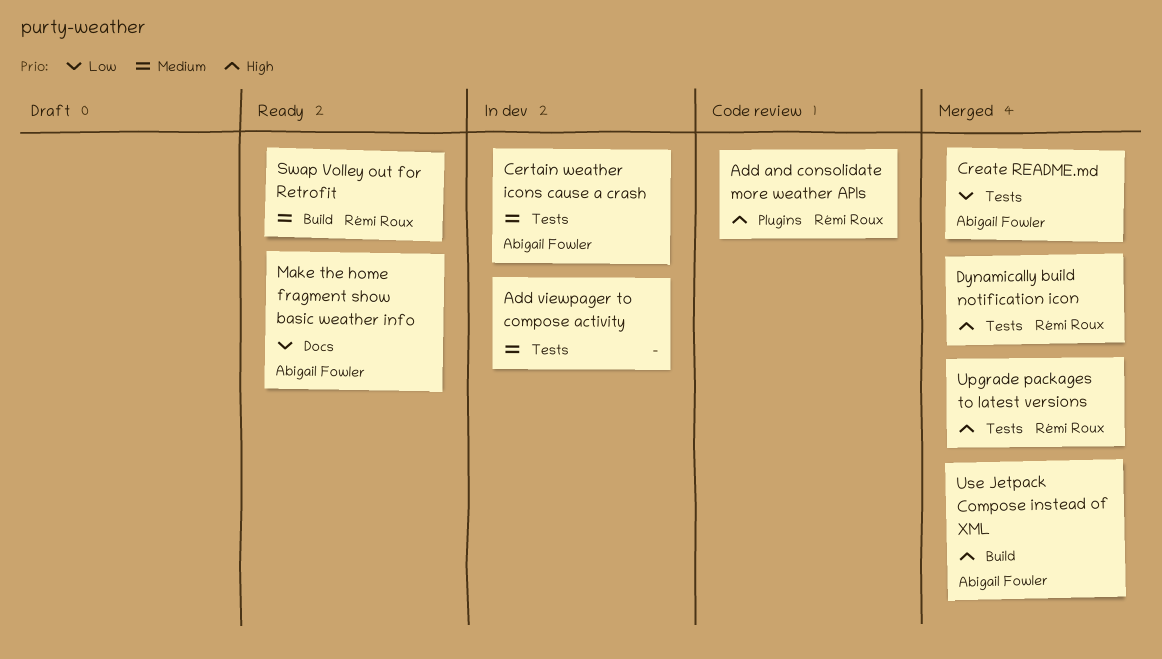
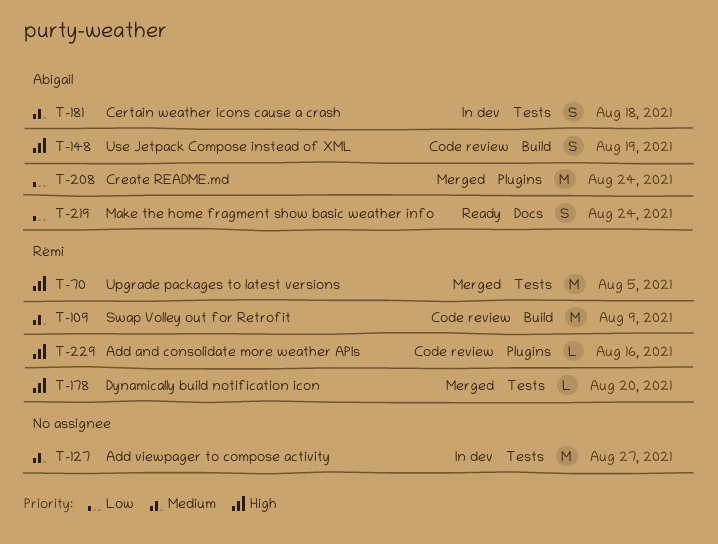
Create README.md, label: Tests -> Plugins
Swap Volley out for Retrofit, status: Ready -> Code review
Use Jetpack Compose instead of XML, status: Merged -> Code review

